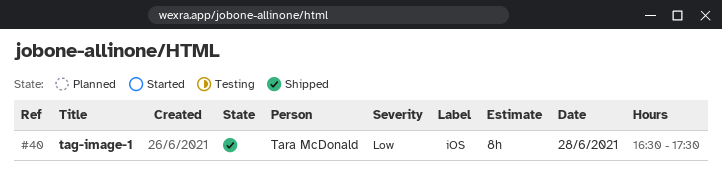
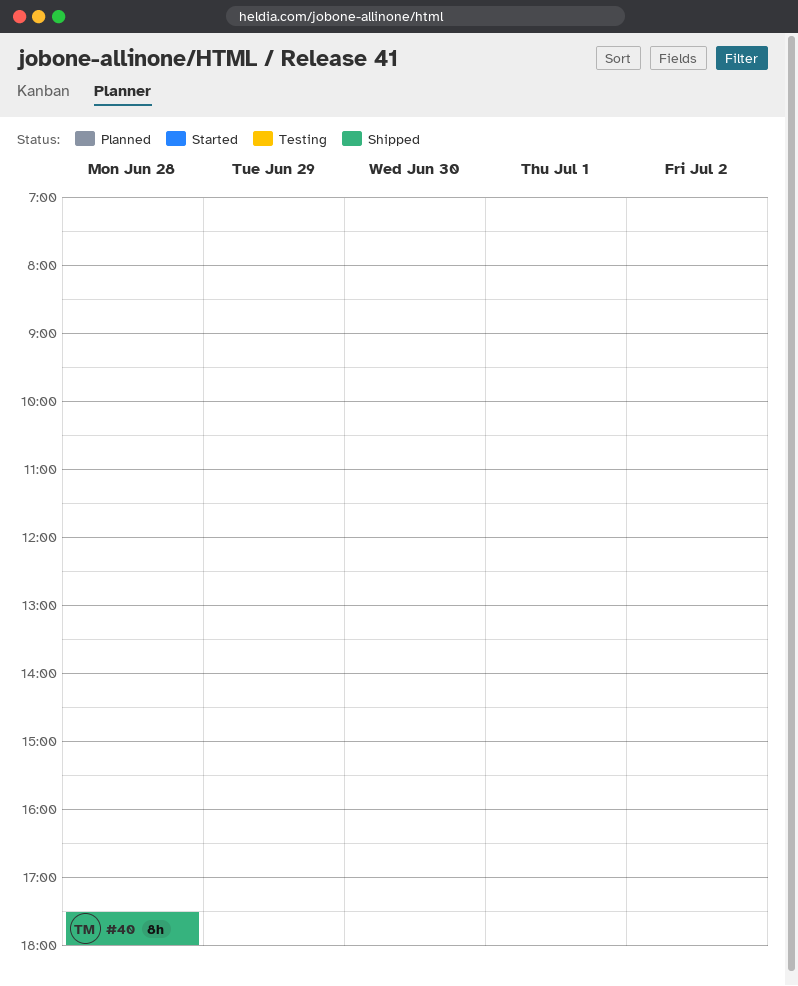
#40, begins: 16:30 -> 17:30
#40, ends: 17:30 -> 18:00

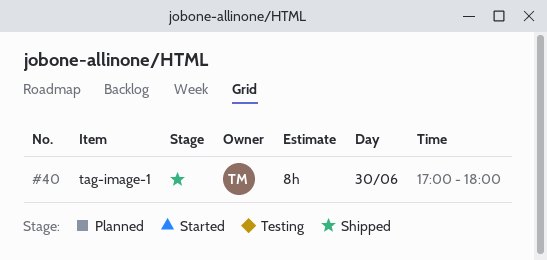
#40, day: Jun 28 -> Jun 30
#40, begins: 17:30 -> 17:00

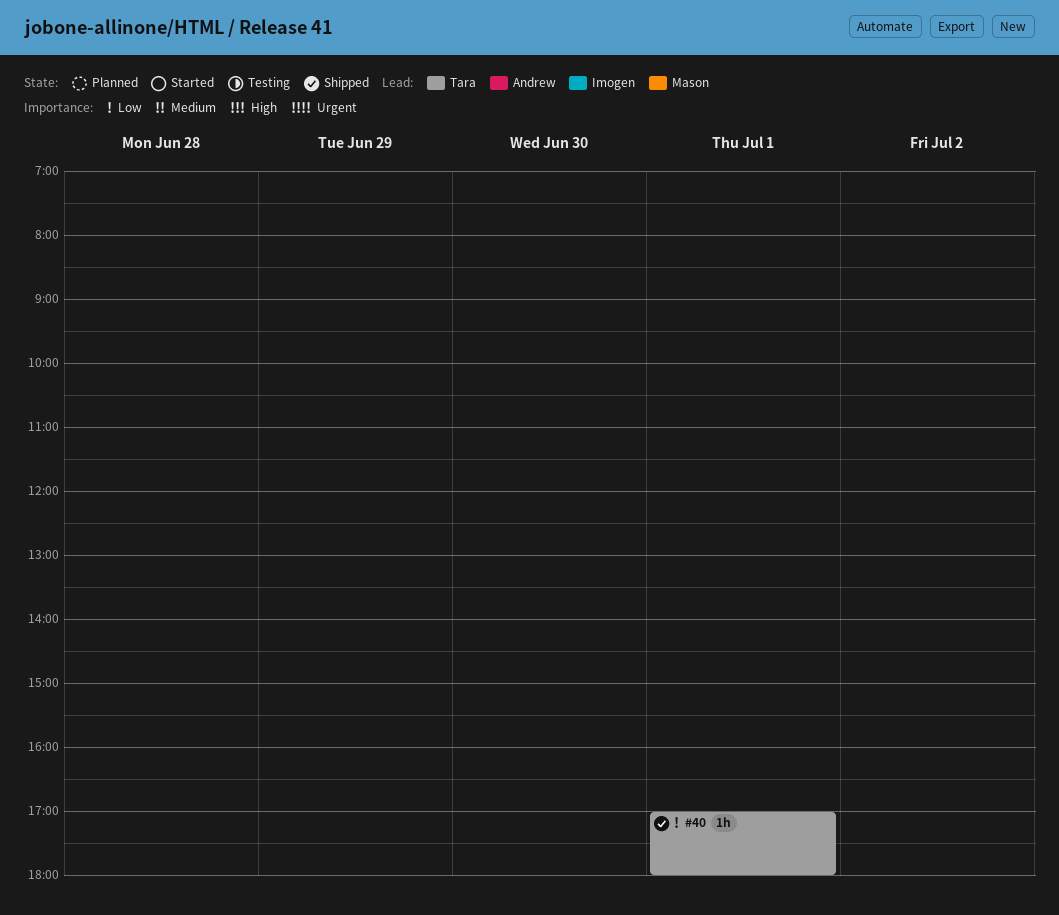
#40, estimate: 8h -> 1h
#40, day: Jun 30 -> Jul 1

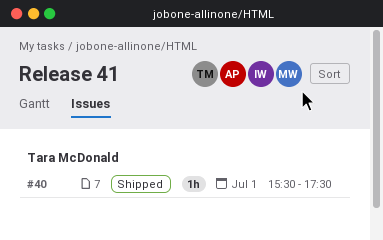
#40, begins: 17:00 -> 15:30
#40, ends: 18:00 -> 17:30

